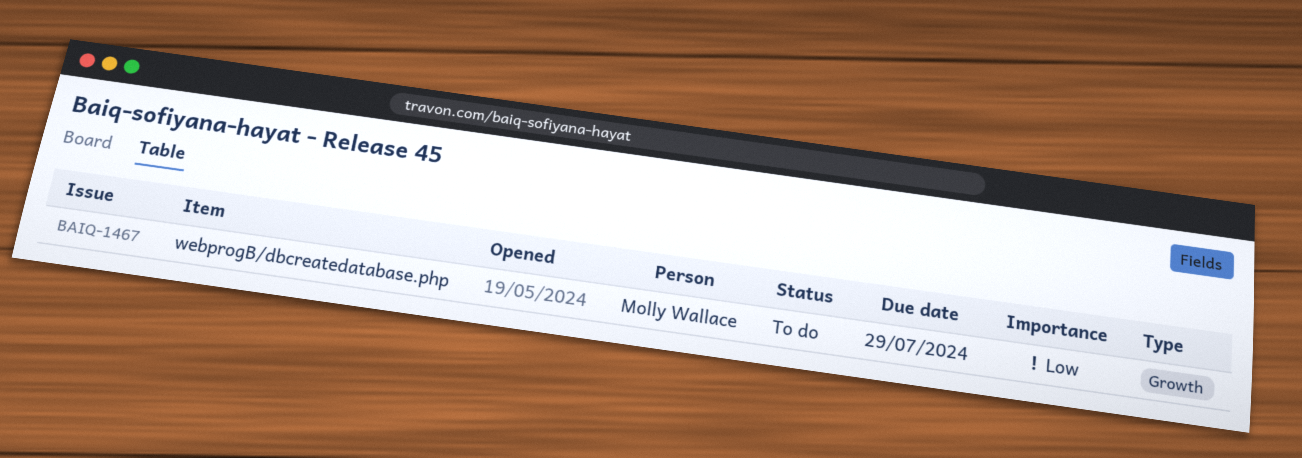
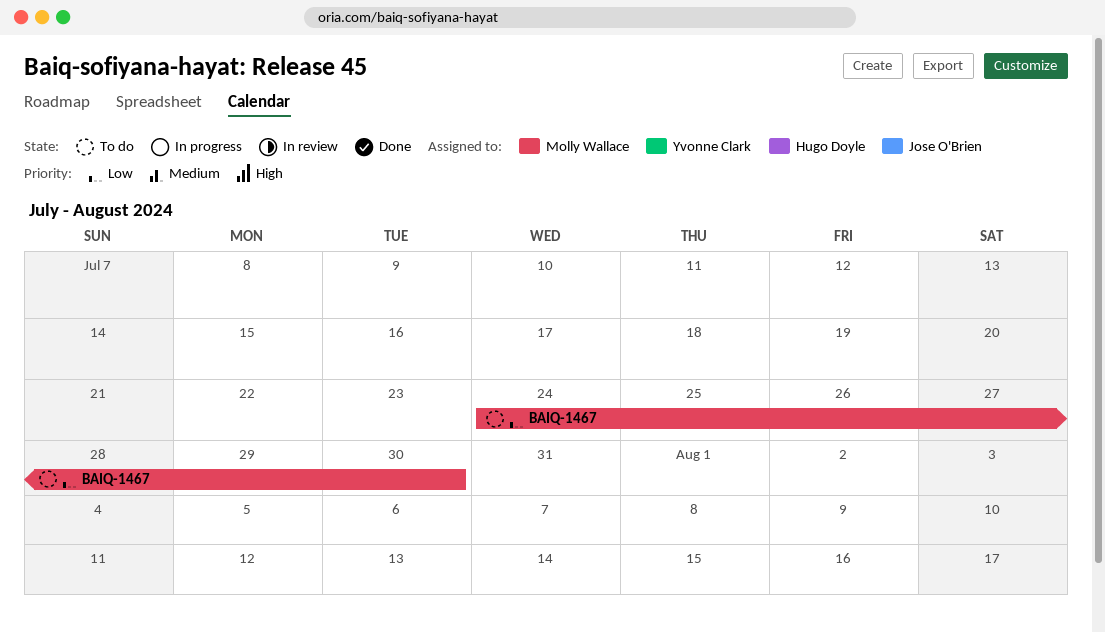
BAIQ-1467, due: Jul 29 -> Jul 30

